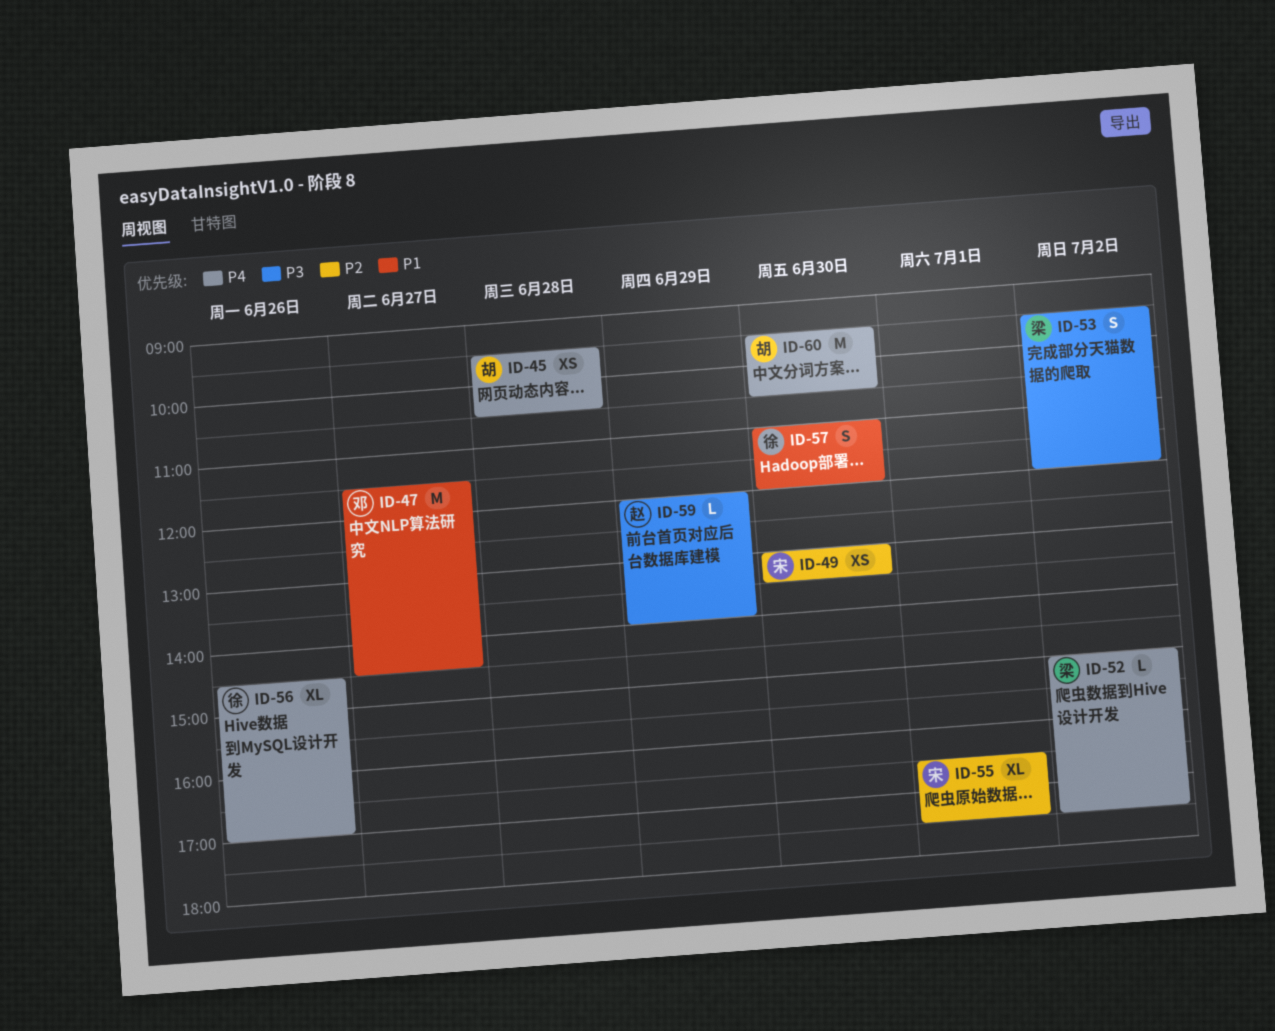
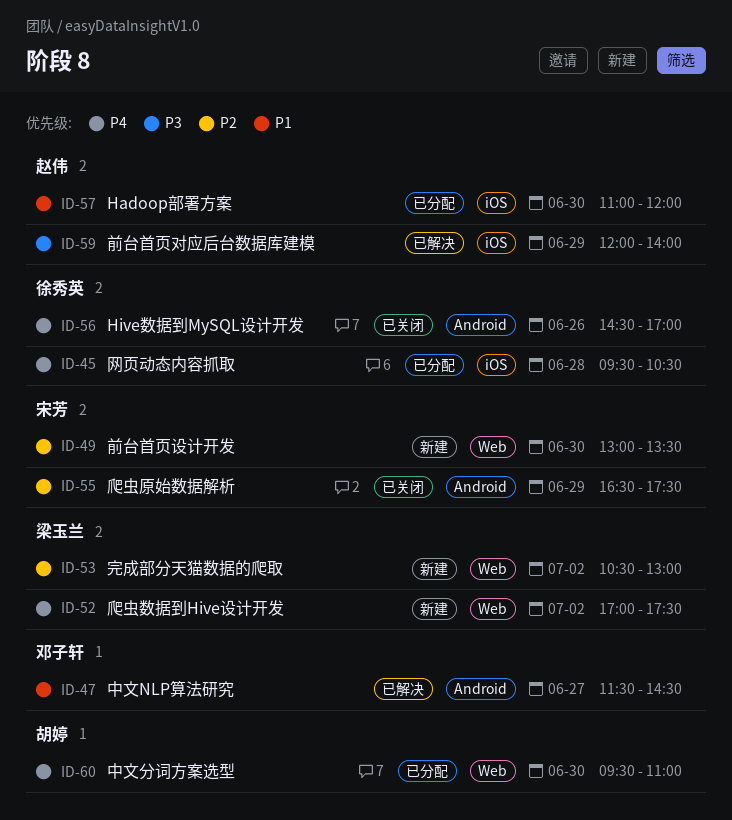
ID-45, owner: 胡婷 -> 徐秀英
ID-52, begins: 15:00 -> 17:00
ID-53, priority: P3 -> P2
ID-53, begins: 09:30 -> 10:30
ID-53, ends: 12:00 -> 13:00
ID-55, day: Jul 1 -> Jun 29
ID-57, owner: 徐秀英 -> 赵伟
ID-60, ends: 10:30 -> 11:00

